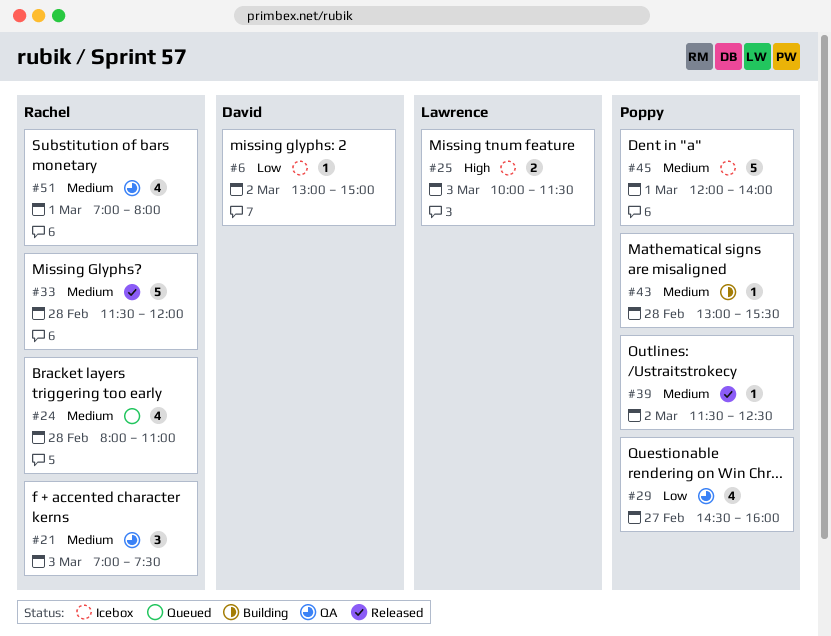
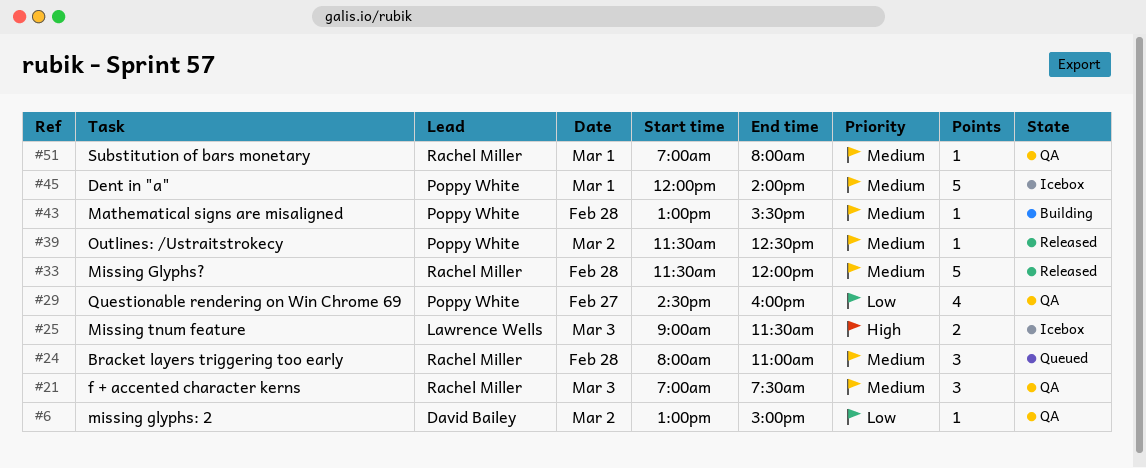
#6, status: Icebox -> QA
#24, estimate: 4 -> 3
#25, begins: 10:00 -> 09:00
#51, estimate: 4 -> 1

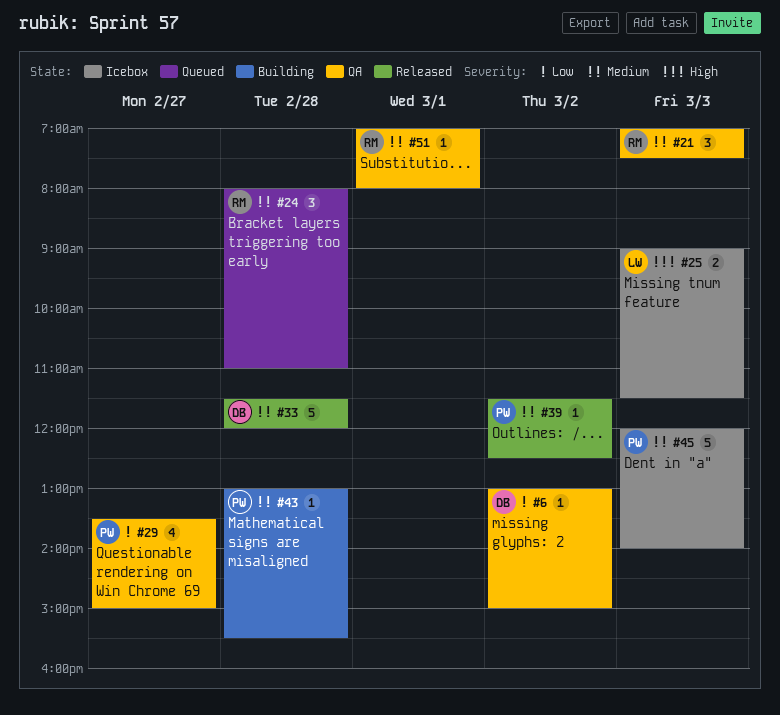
#29, begins: 14:30 -> 13:30
#29, ends: 16:00 -> 15:00
#33, owner: Rachel Miller -> David Bailey
#45, day: Mar 1 -> Mar 3

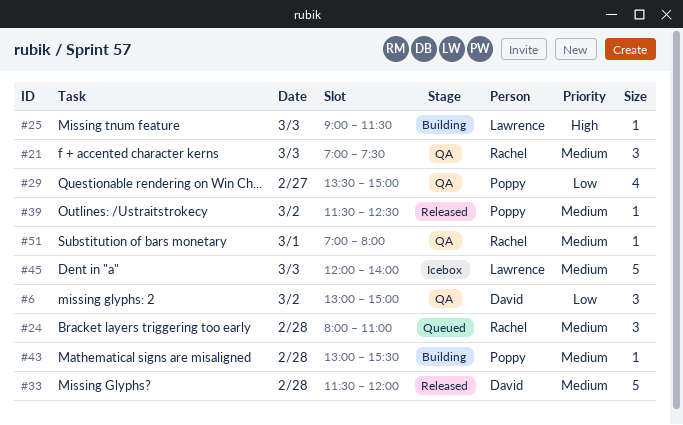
#6, estimate: 1 -> 3
#25, status: Icebox -> Building
#25, estimate: 2 -> 1
#45, owner: Poppy -> Lawrence

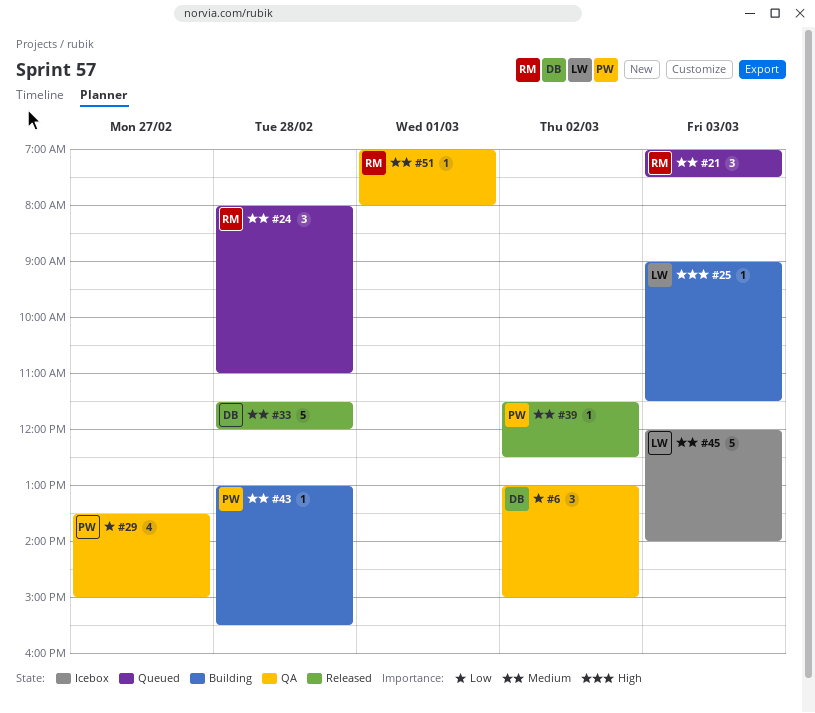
#21, status: QA -> Queued

